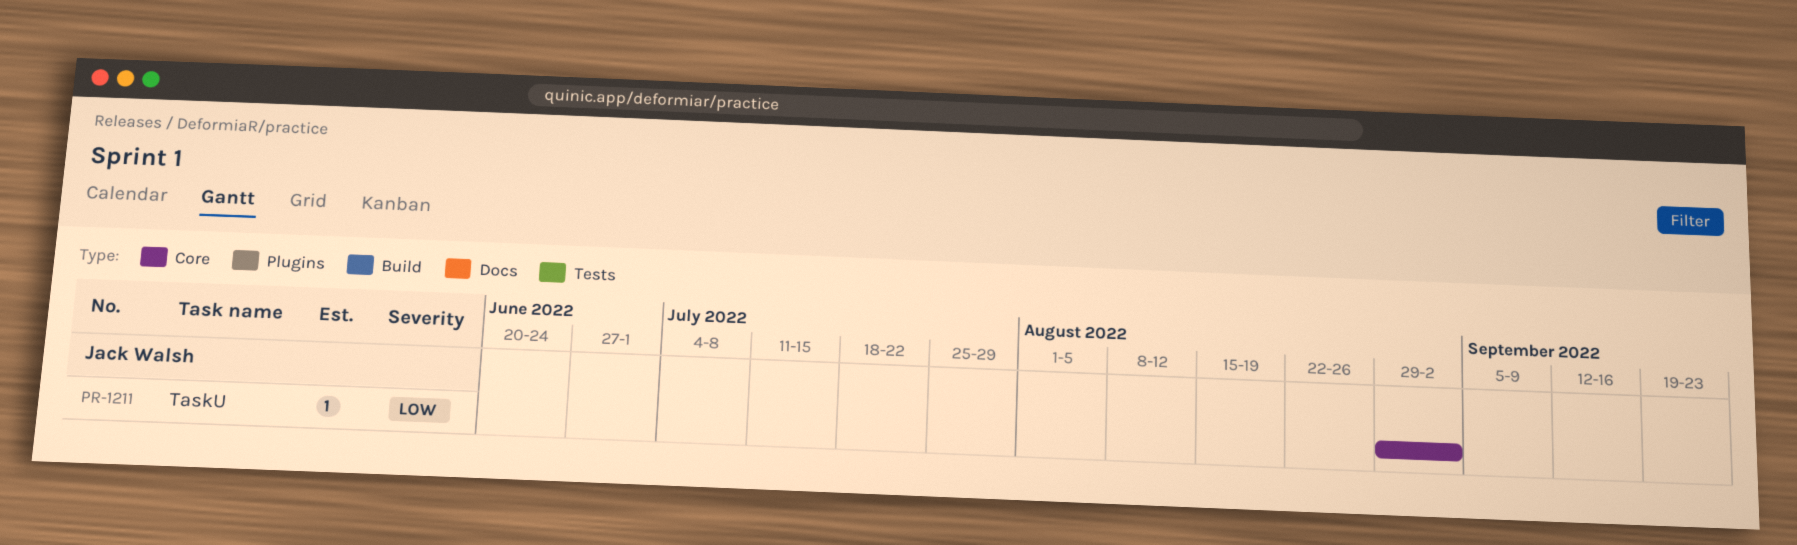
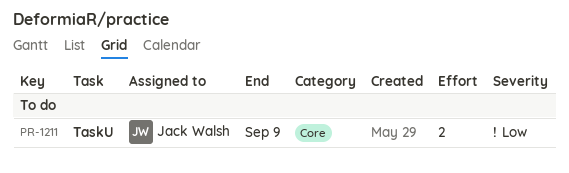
PR-1211, estimate: 1 -> 2
PR-1211, due: Sep 2 -> Sep 9

